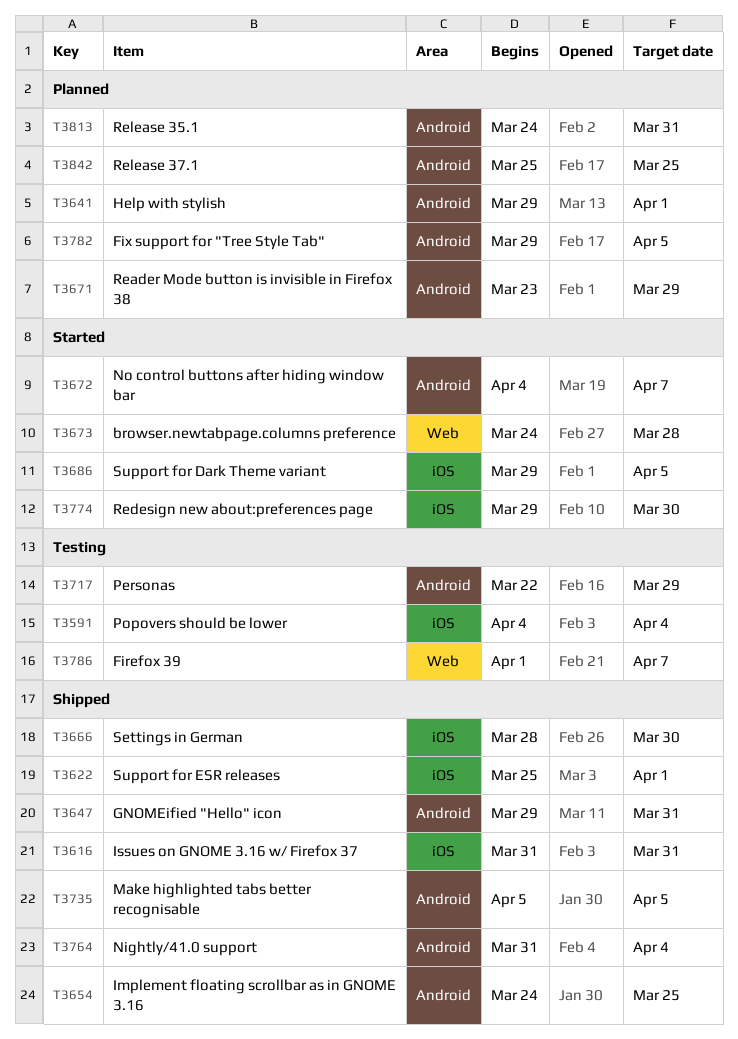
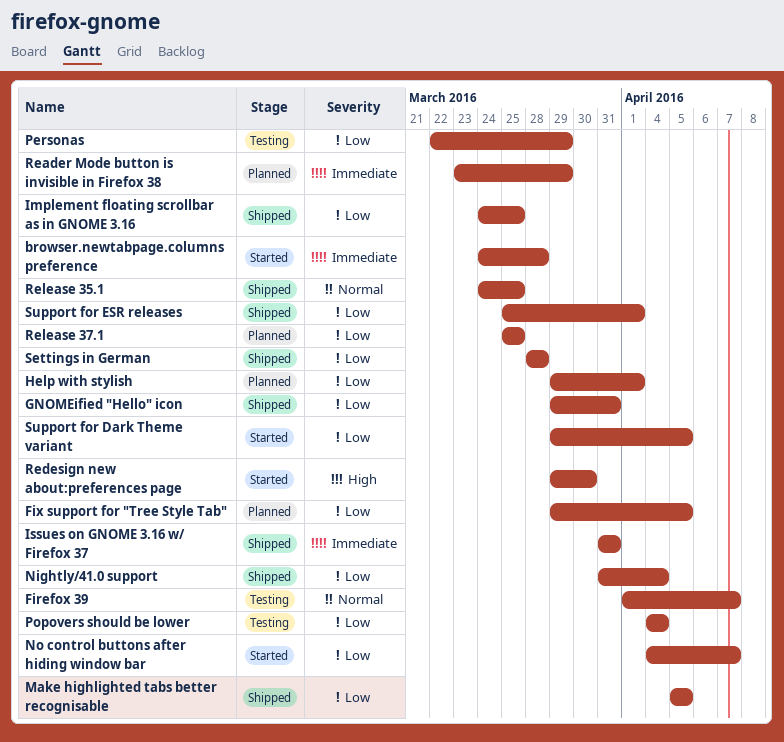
Release 35.1, status: Planned -> Shipped
Release 35.1, due: Mar 31 -> Mar 25
Settings in German, due: Mar 30 -> Mar 28

